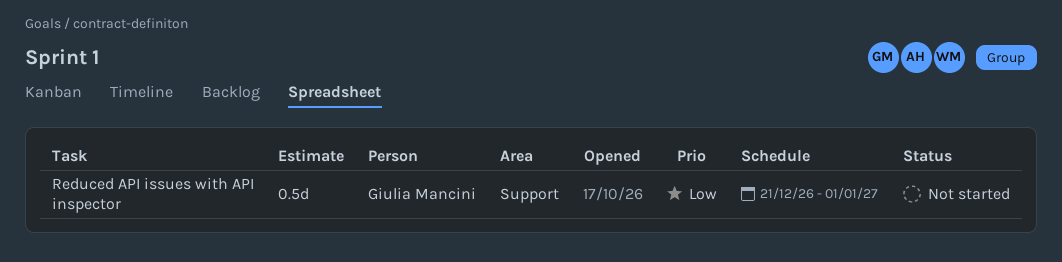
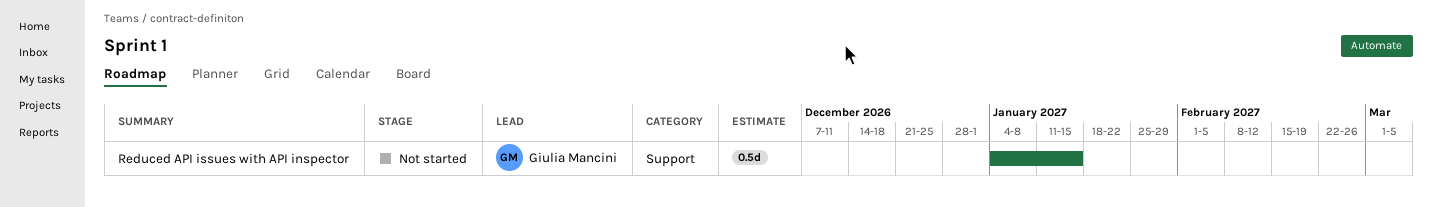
Reduced API issues with API inspector, start: Dec 21 -> Jan 4
Reduced API issues with API inspector, due: Jan 1 -> Jan 15

